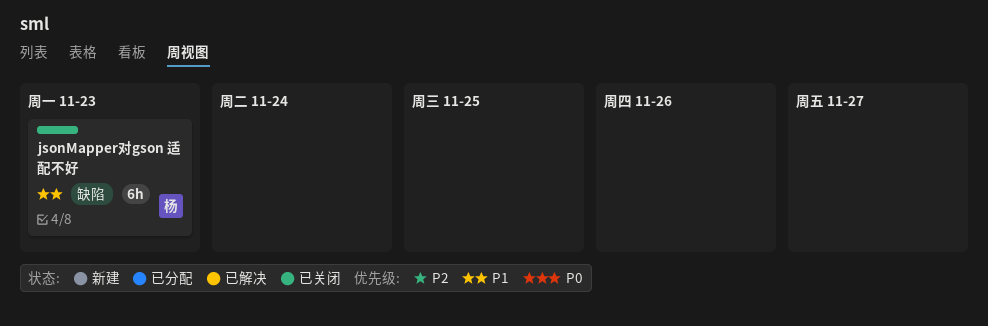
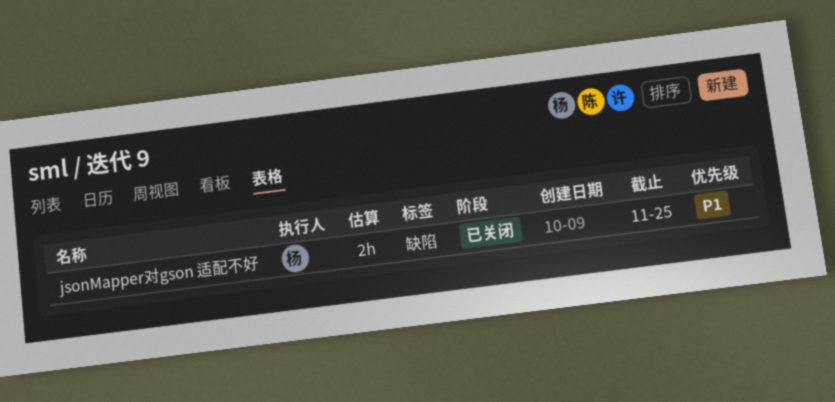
jsonMapper对gson 适配不好, estimate: 6h -> 2h
jsonMapper对gson 适配不好, due: Nov 23 -> Nov 25

